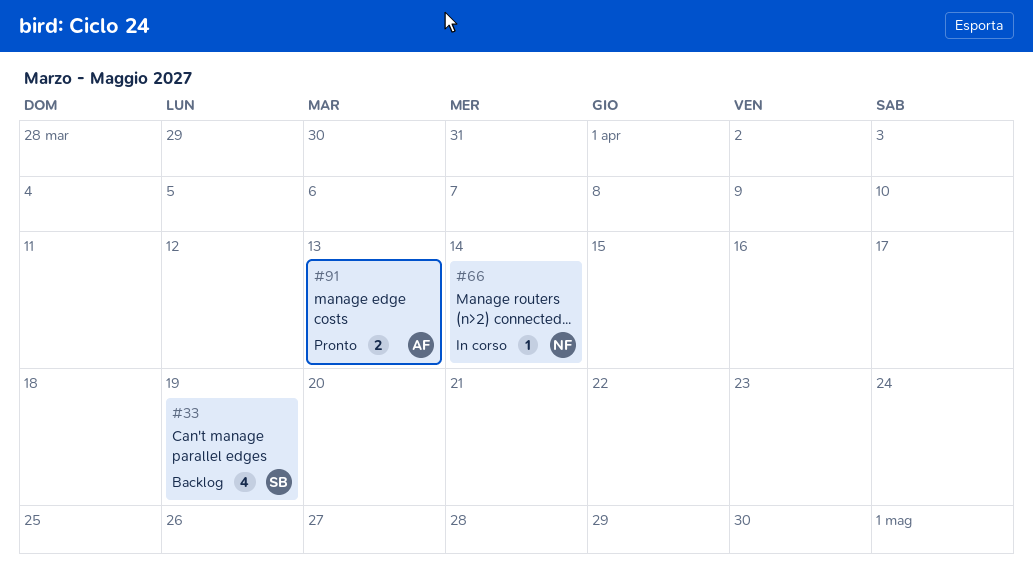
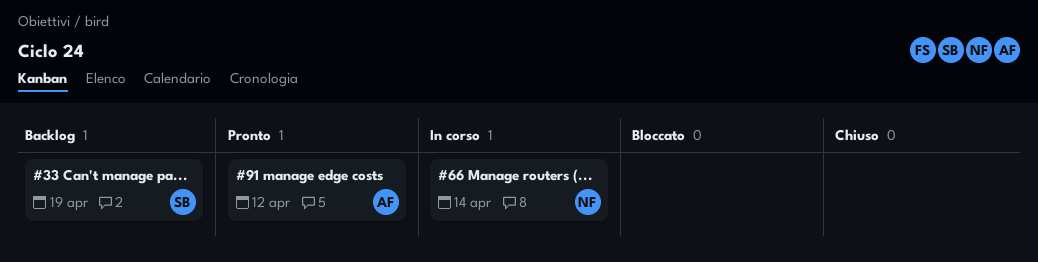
#91, due: Apr 13 -> Apr 12

